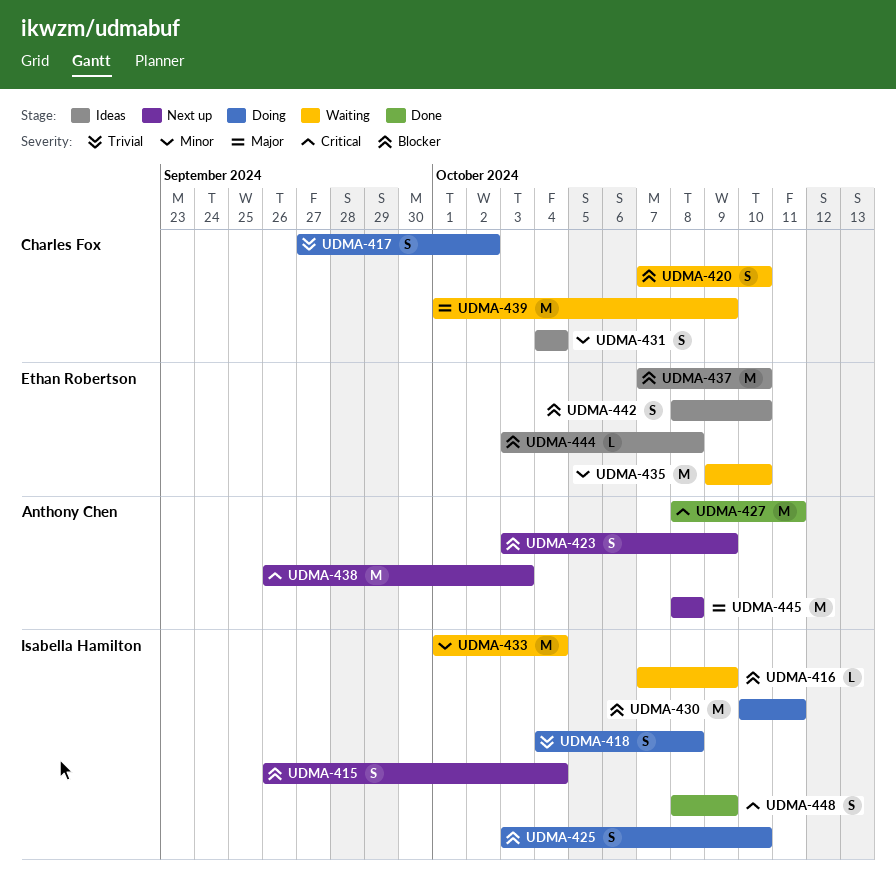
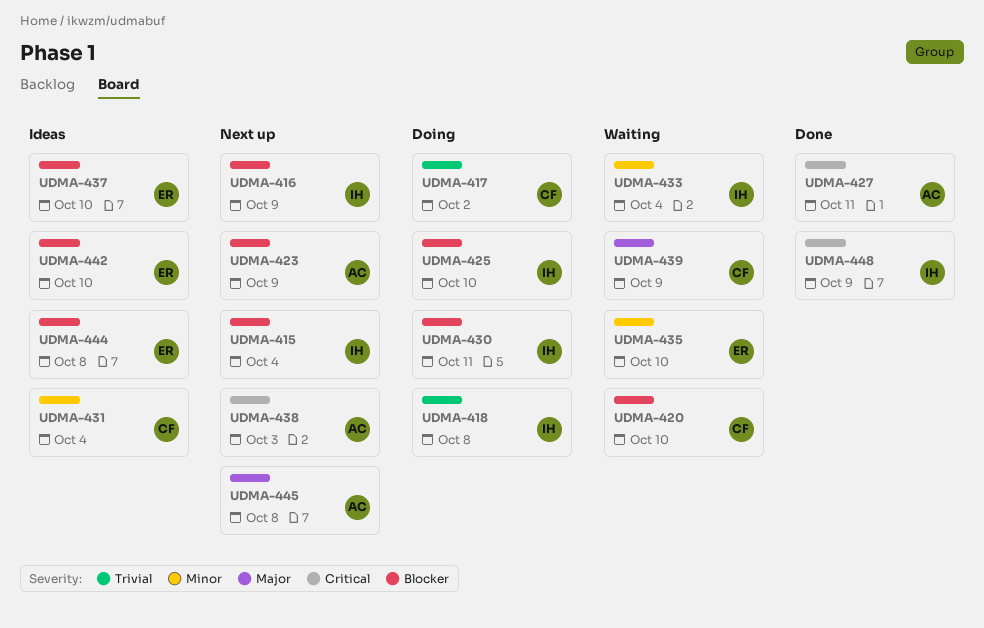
UDMA-416, status: Waiting -> Next up

